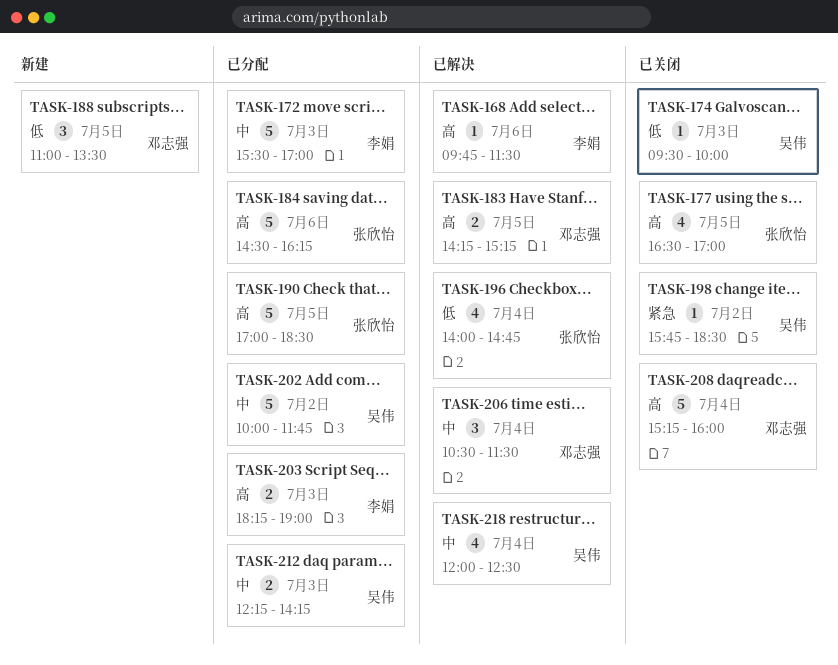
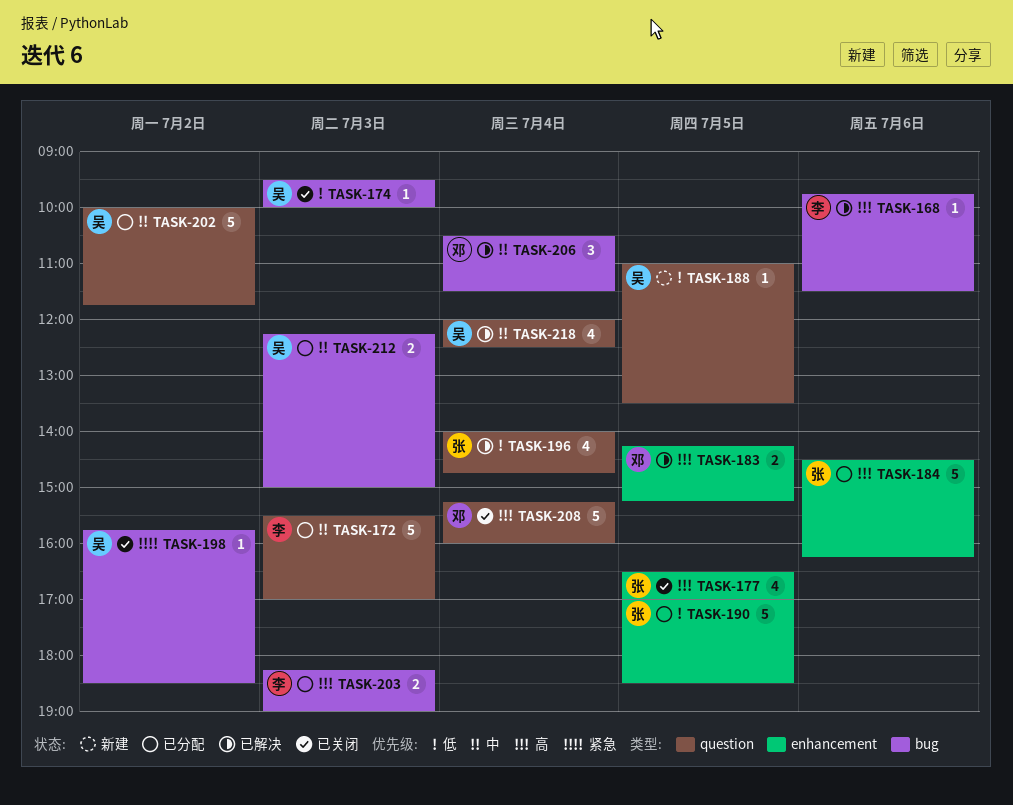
TASK-188, owner: 邓志强 -> 吴伟
TASK-188, estimate: 3 -> 1
TASK-190, priority: 高 -> 低
TASK-212, ends: 14:15 -> 15:00

